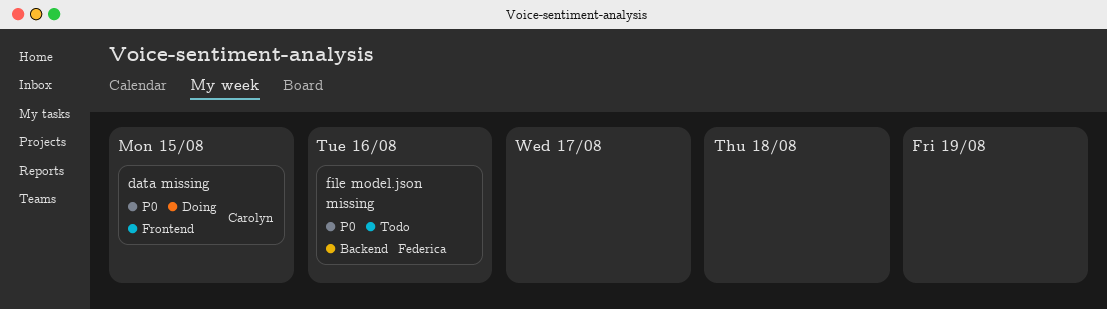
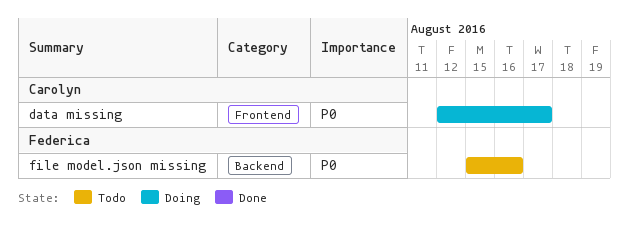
data missing, due: Aug 15 -> Aug 17

